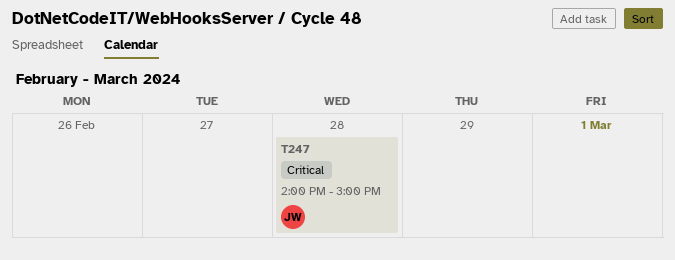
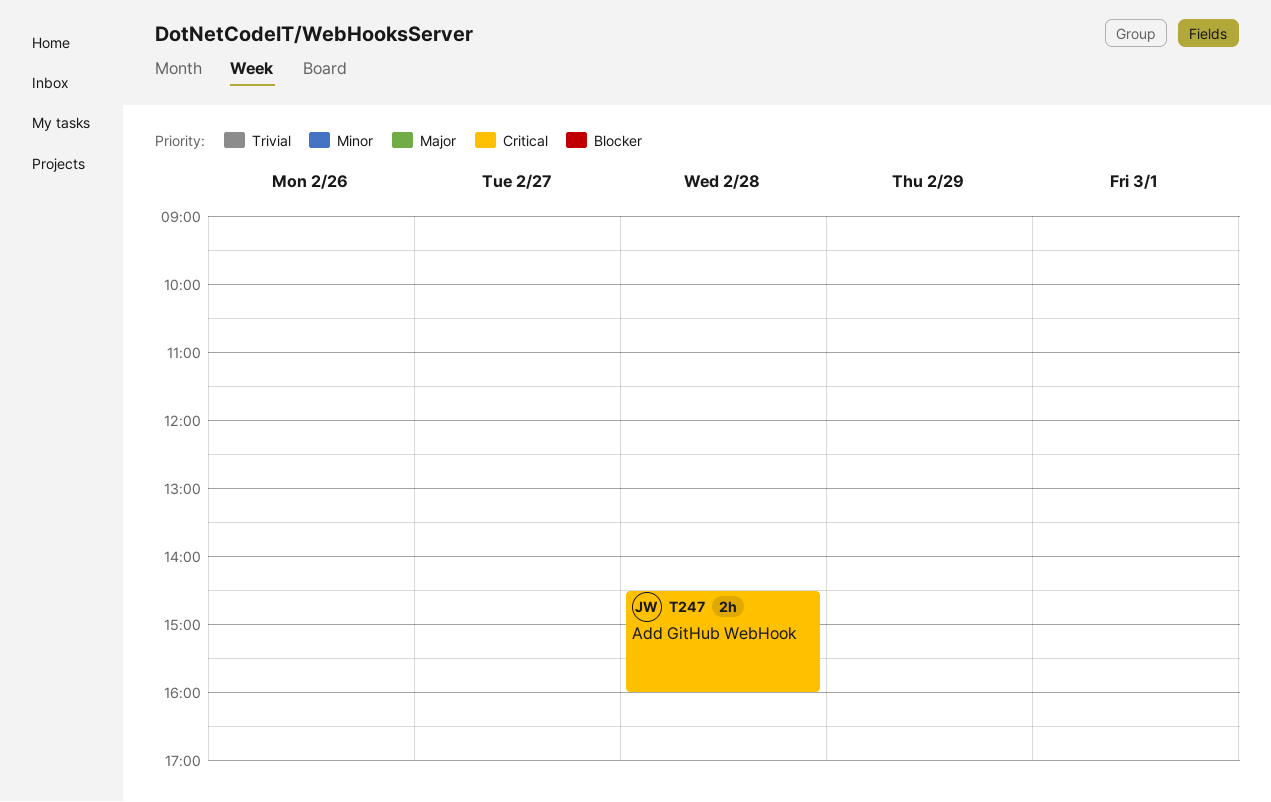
T247, begins: 14:00 -> 14:30
T247, ends: 15:00 -> 16:00

